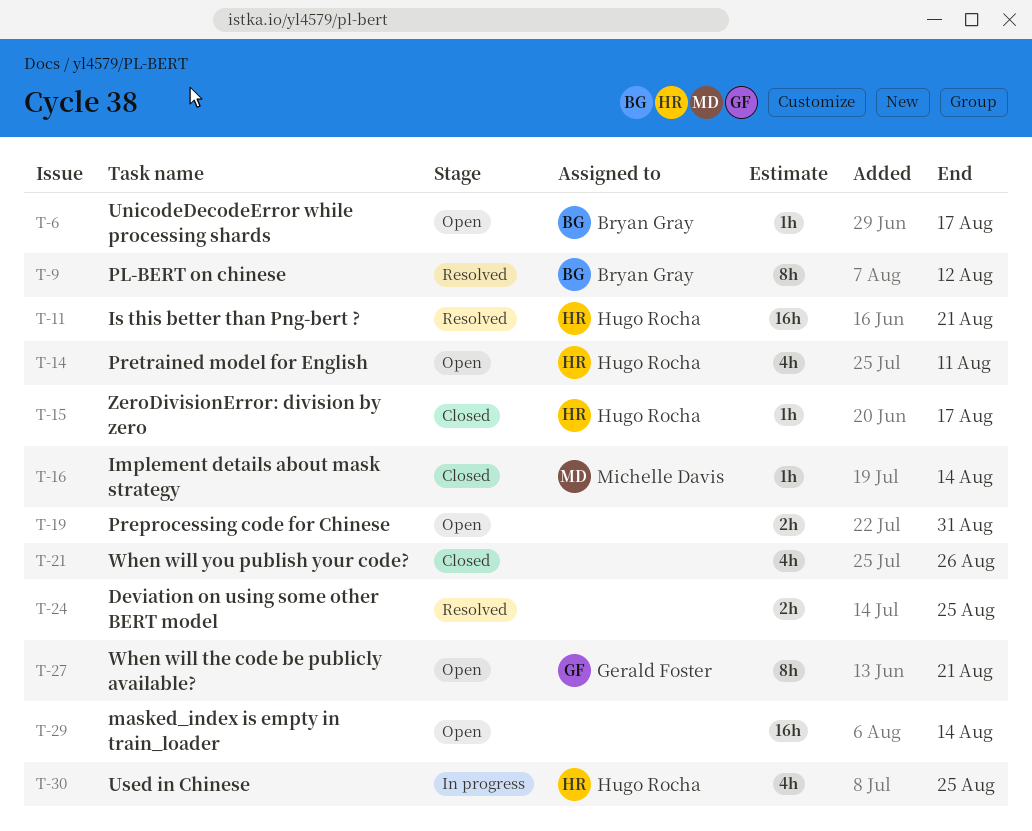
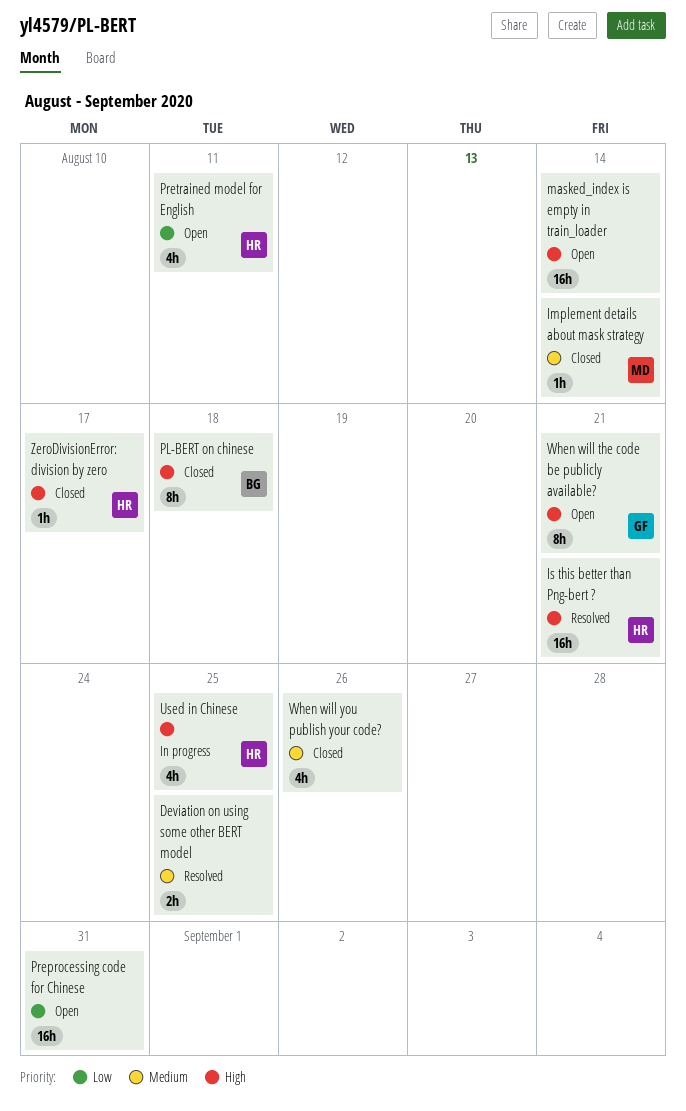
PL-BERT on chinese, status: Resolved -> Closed
PL-BERT on chinese, due: Aug 12 -> Aug 18
Preprocessing code for Chinese, estimate: 2h -> 16h
UnicodeDecodeError while processing shards: present -> none

